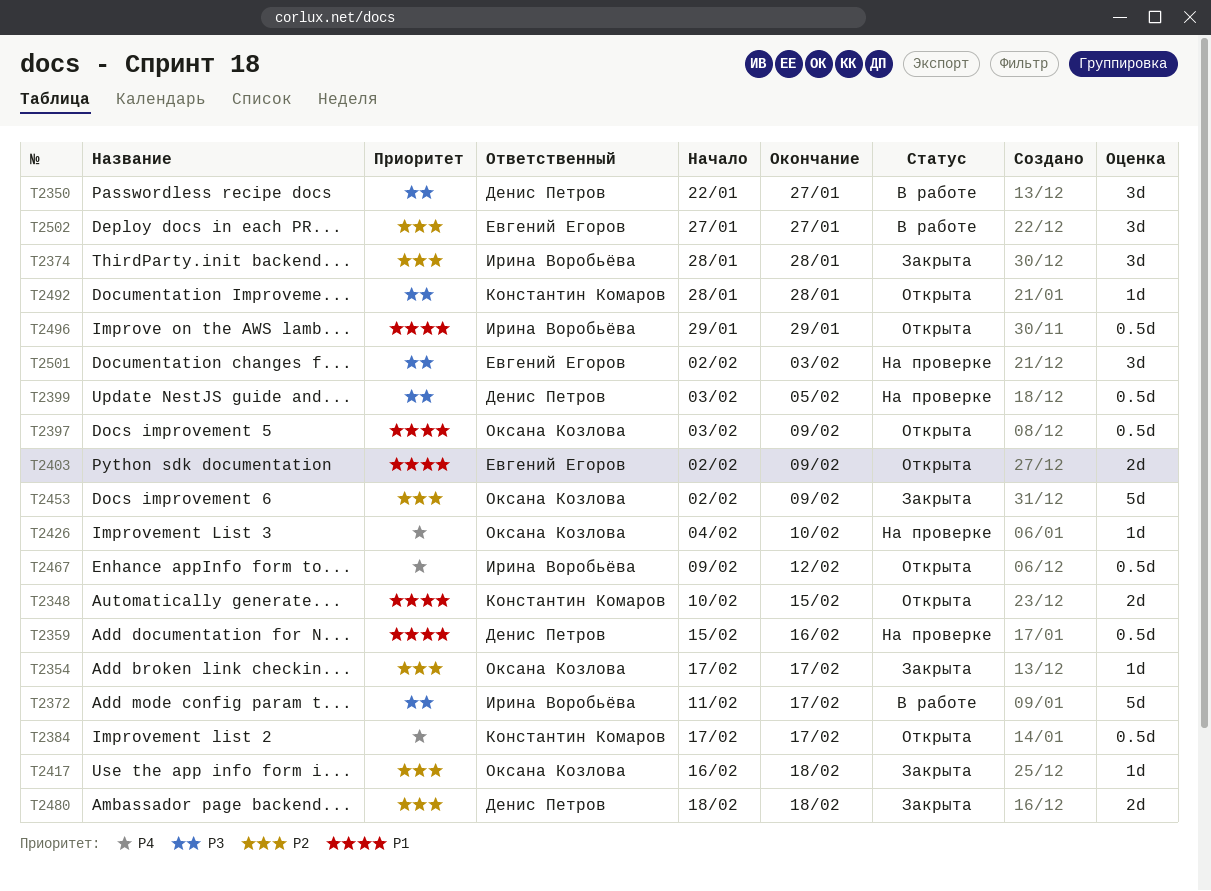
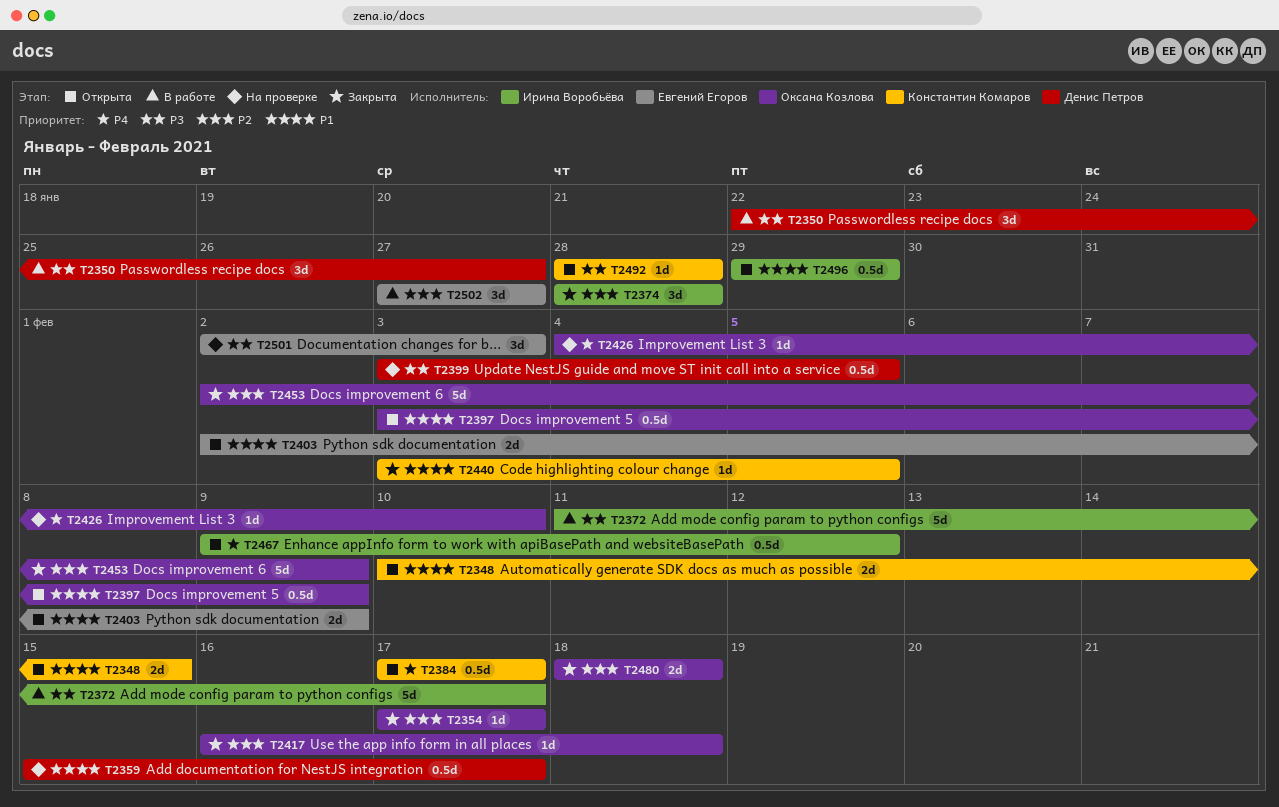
T2359, due: Feb 16 -> Feb 17
T2440: none -> present
T2480, owner: Денис Петров -> Оксана Козлова

